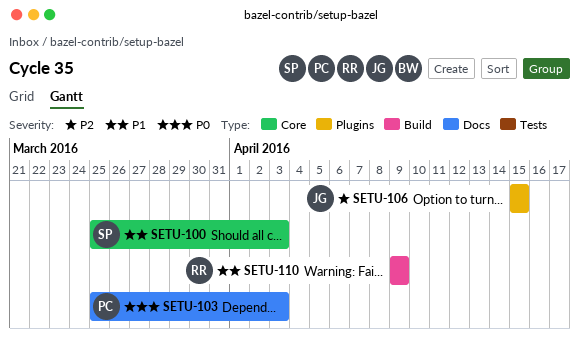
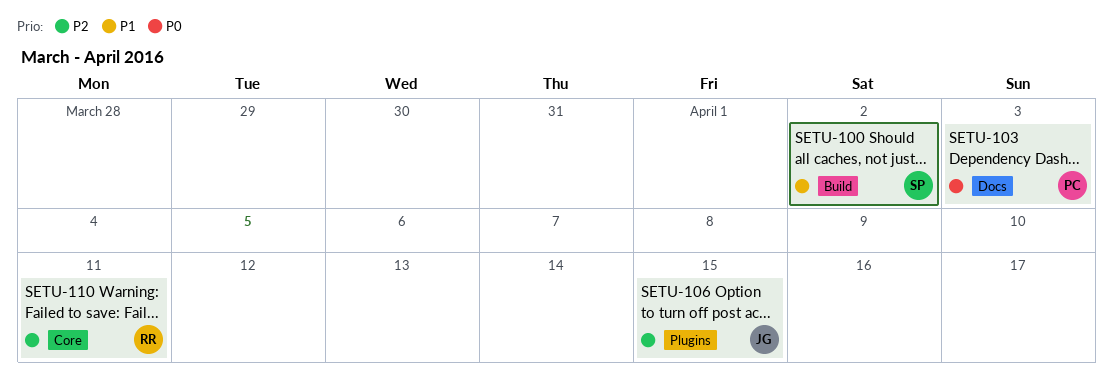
SETU-100, label: Core -> Build
SETU-100, due: Apr 3 -> Apr 2
SETU-110, priority: P1 -> P2
SETU-110, label: Build -> Core
SETU-110, due: Apr 9 -> Apr 11

